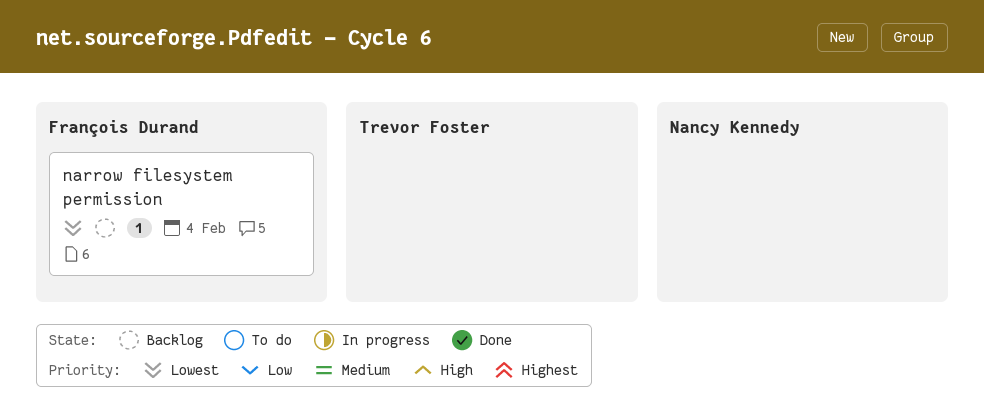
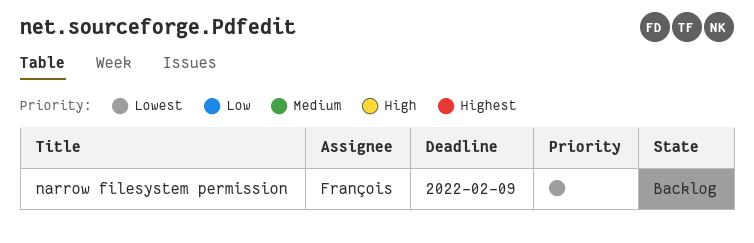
narrow filesystem permission, due: Feb 4 -> Feb 9

